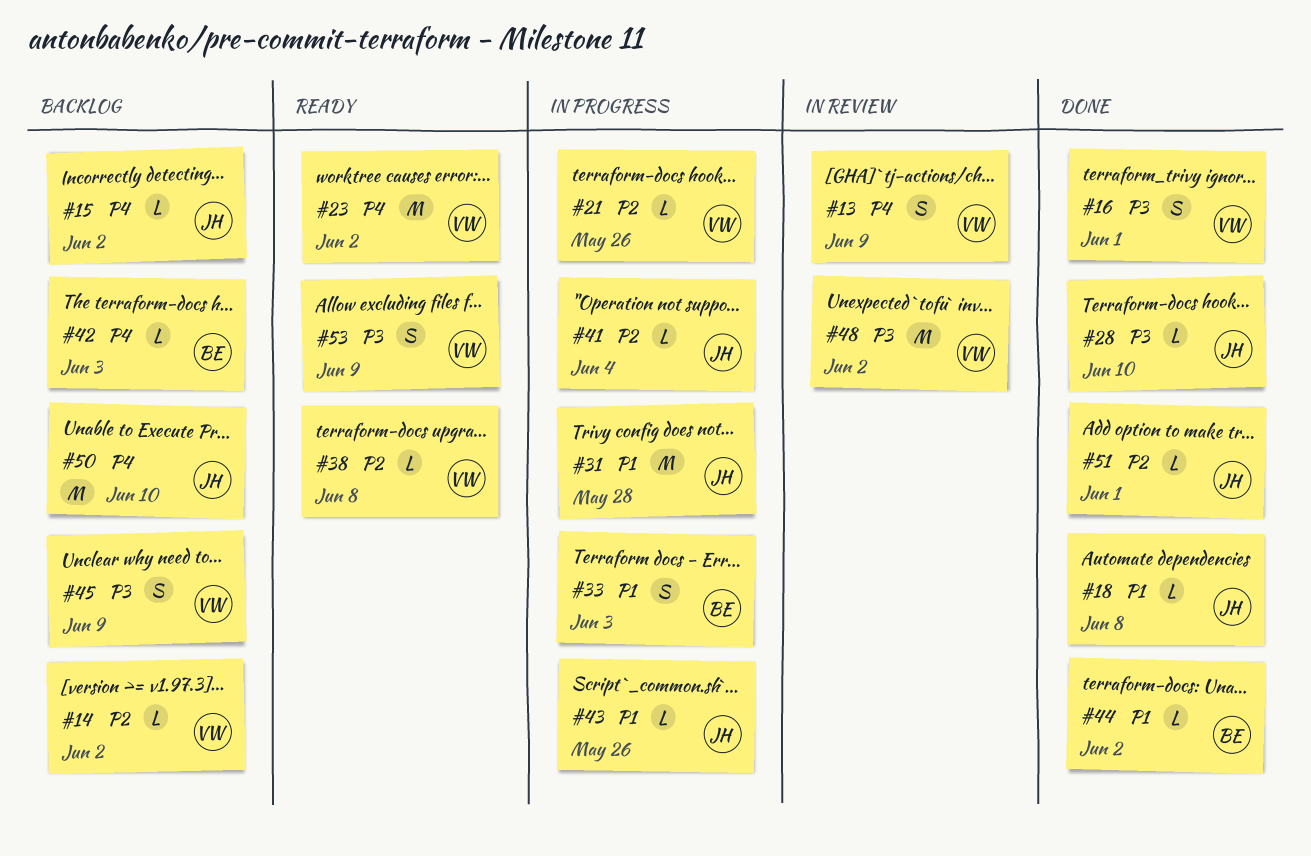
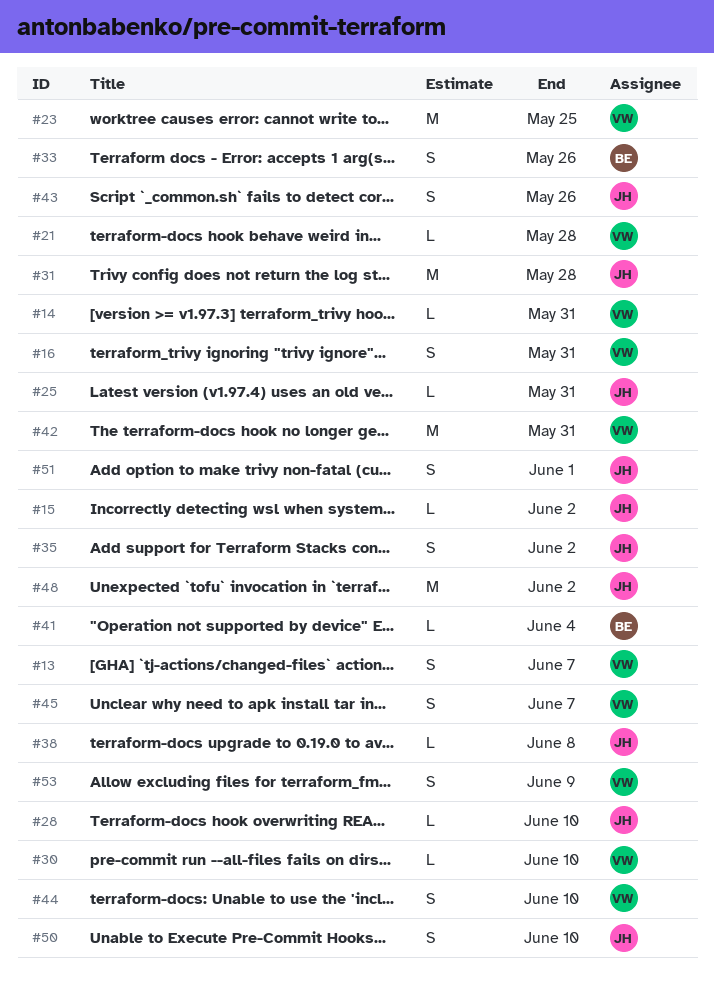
#13, due: Jun 9 -> Jun 7
#14, due: Jun 2 -> May 31
#16, due: Jun 1 -> May 31
#18: present -> none
#21, due: May 26 -> May 28
#23, due: Jun 2 -> May 25
#25: none -> present
#30: none -> present
#33, due: Jun 3 -> May 26
#35: none -> present
#38, owner: VW -> JH
#41, owner: JH -> BE
#42, owner: BE -> VW
#42, estimate: L -> M
#42, due: Jun 3 -> May 31
#43, estimate: L -> S
#44, owner: BE -> VW
#44, estimate: L -> S
#44, due: Jun 2 -> Jun 10
#45, due: Jun 9 -> Jun 7
#48, owner: VW -> JH
#50, estimate: M -> S
#51, estimate: L -> S

